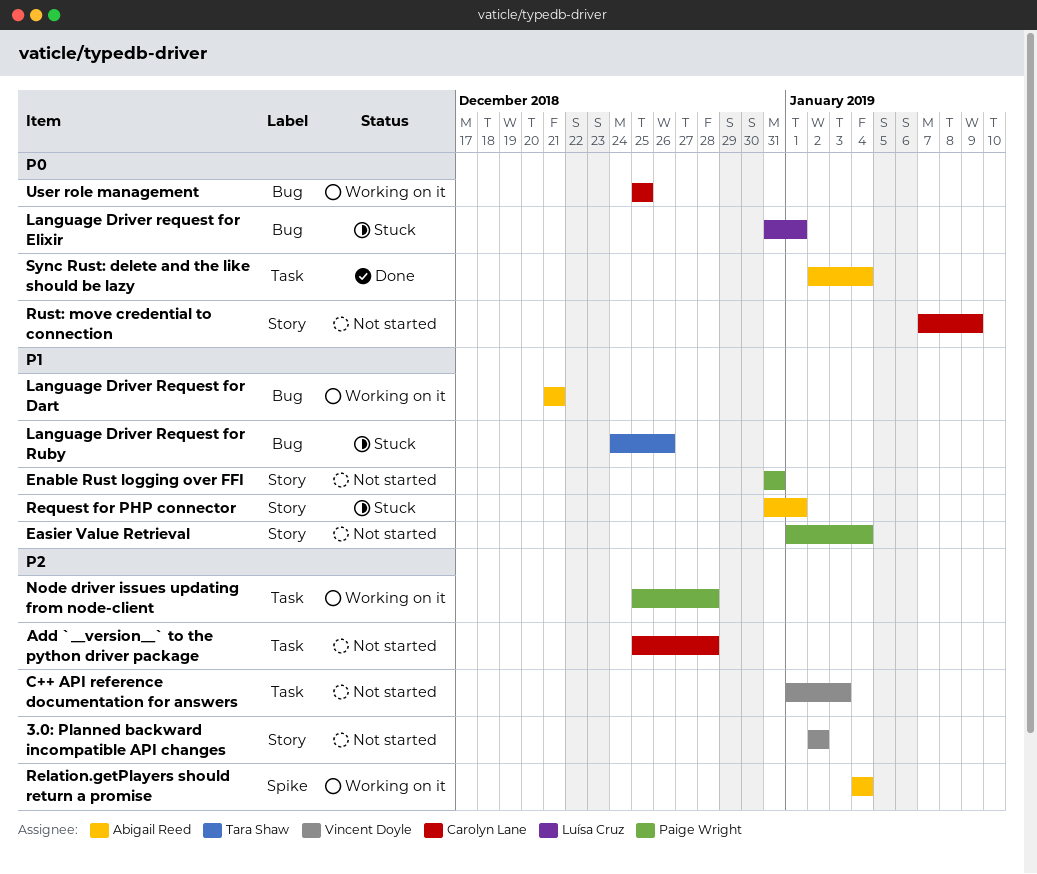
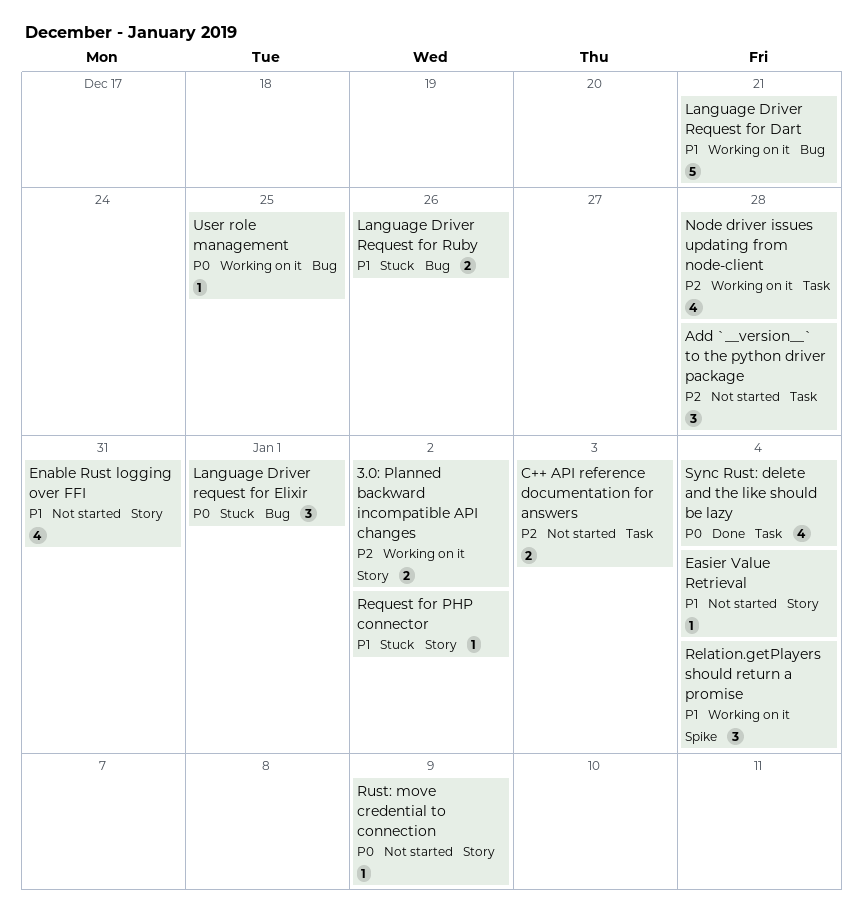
3.0: Planned backward incompatible API changes, status: Not started -> Working on it
Relation.getPlayers should return a promise, priority: P2 -> P1
Request for PHP connector, due: Jan 1 -> Jan 2

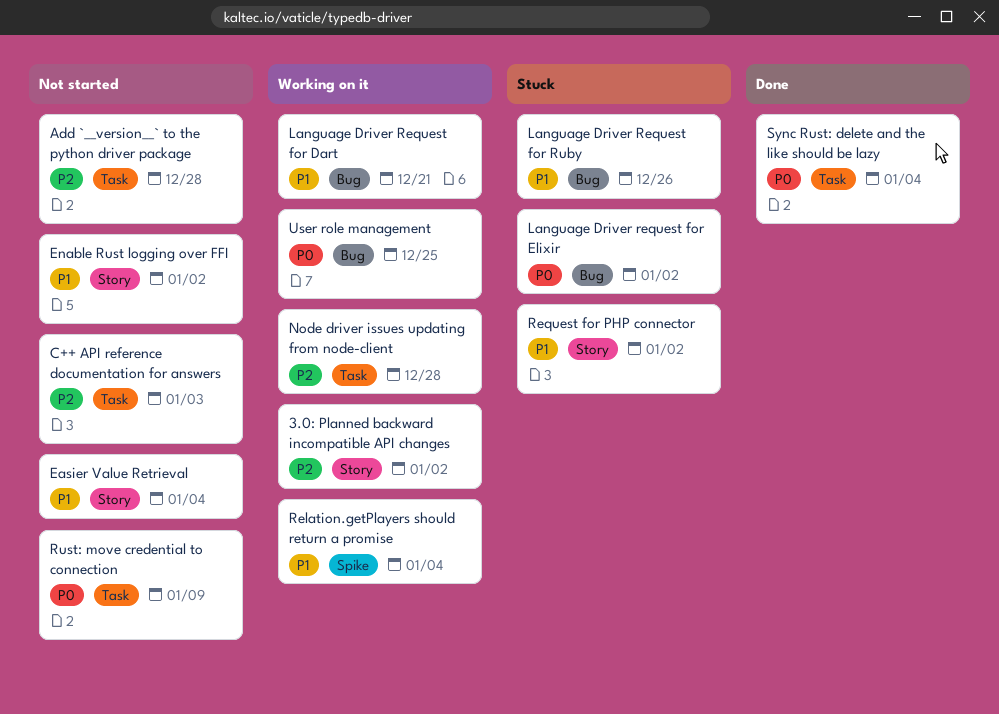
Enable Rust logging over FFI, due: Dec 31 -> Jan 2
Language Driver request for Elixir, due: Jan 1 -> Jan 2
Rust: move credential to connection, label: Story -> Task

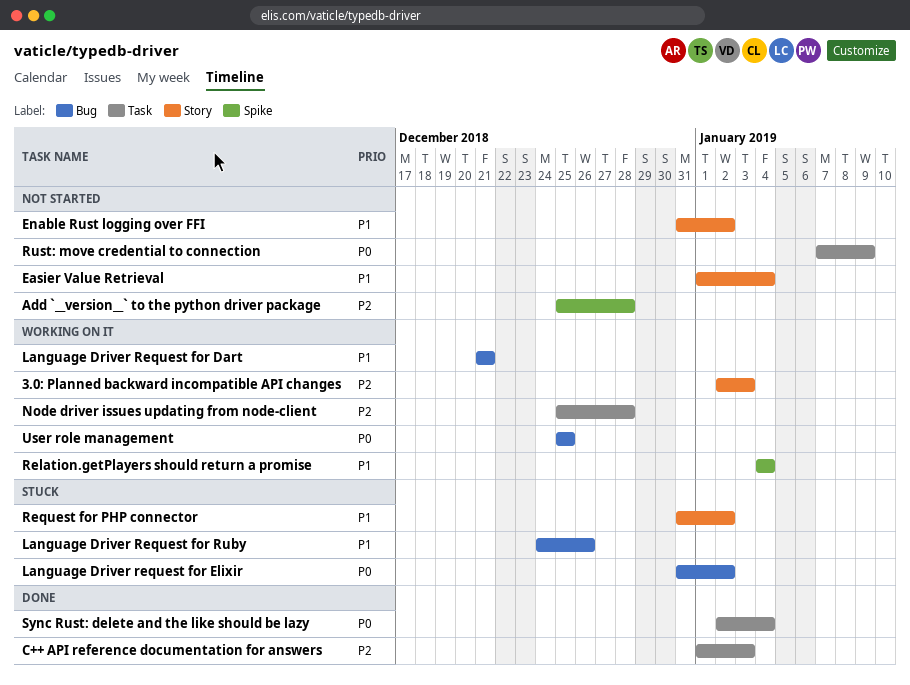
3.0: Planned backward incompatible API changes, due: Jan 2 -> Jan 3
Add `__version__` to the python driver package, label: Task -> Spike
C++ API reference documentation for answers, status: Not started -> Done

